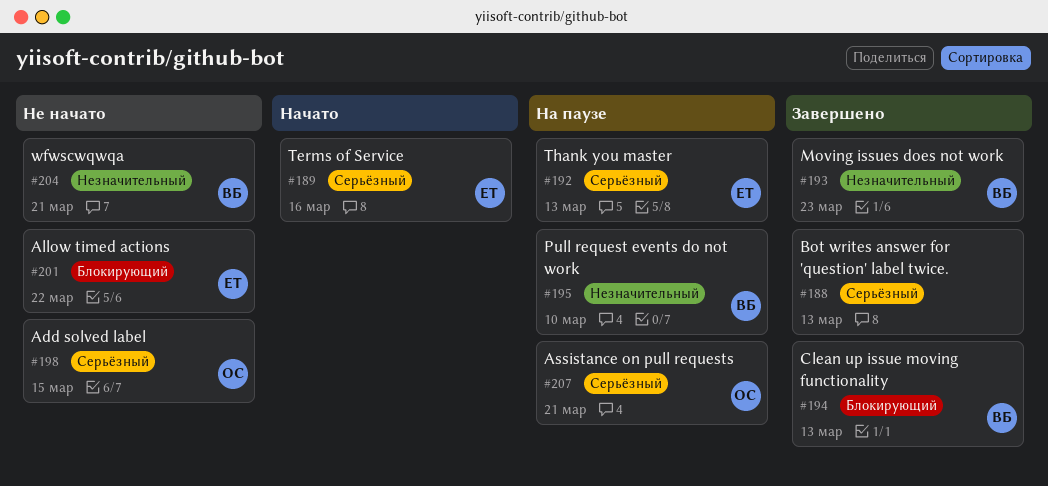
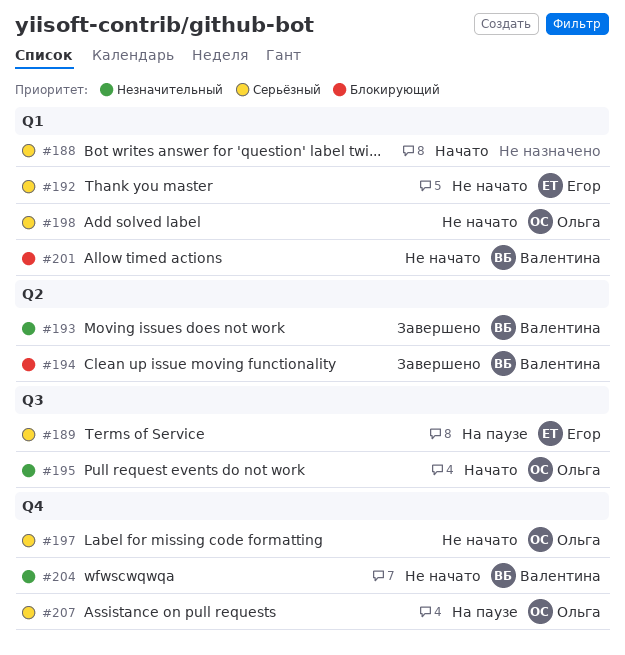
#188, status: Завершено -> Начато
#189, status: Начато -> На паузе
#192, status: На паузе -> Не начато
#195, status: На паузе -> Начато
#195, owner: Валентина -> Ольга
#197: none -> present
#201, owner: Егор -> Валентина

